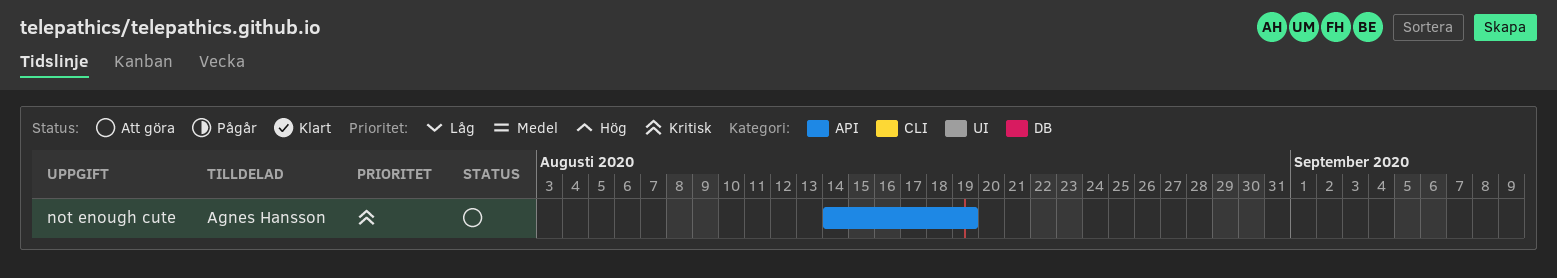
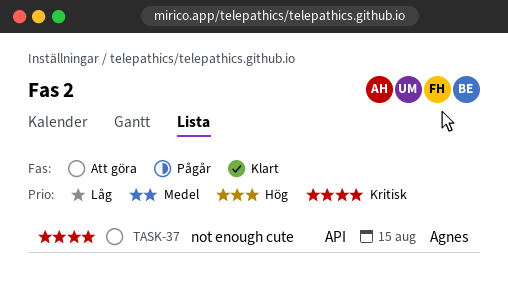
not enough cute, due: Aug 19 -> Aug 15

